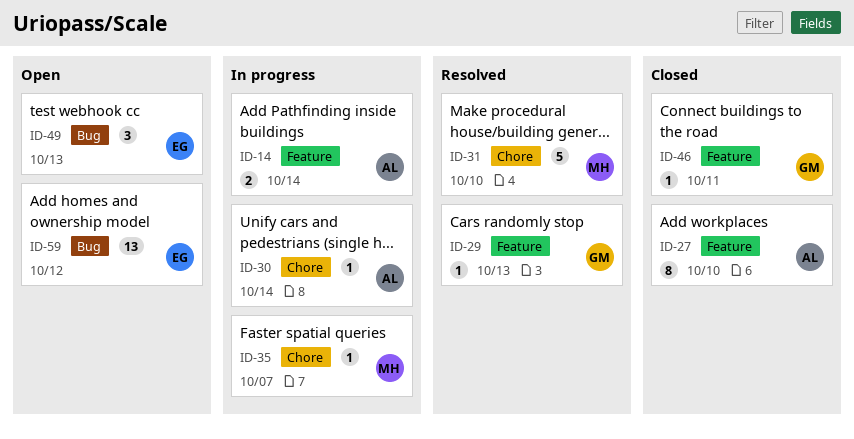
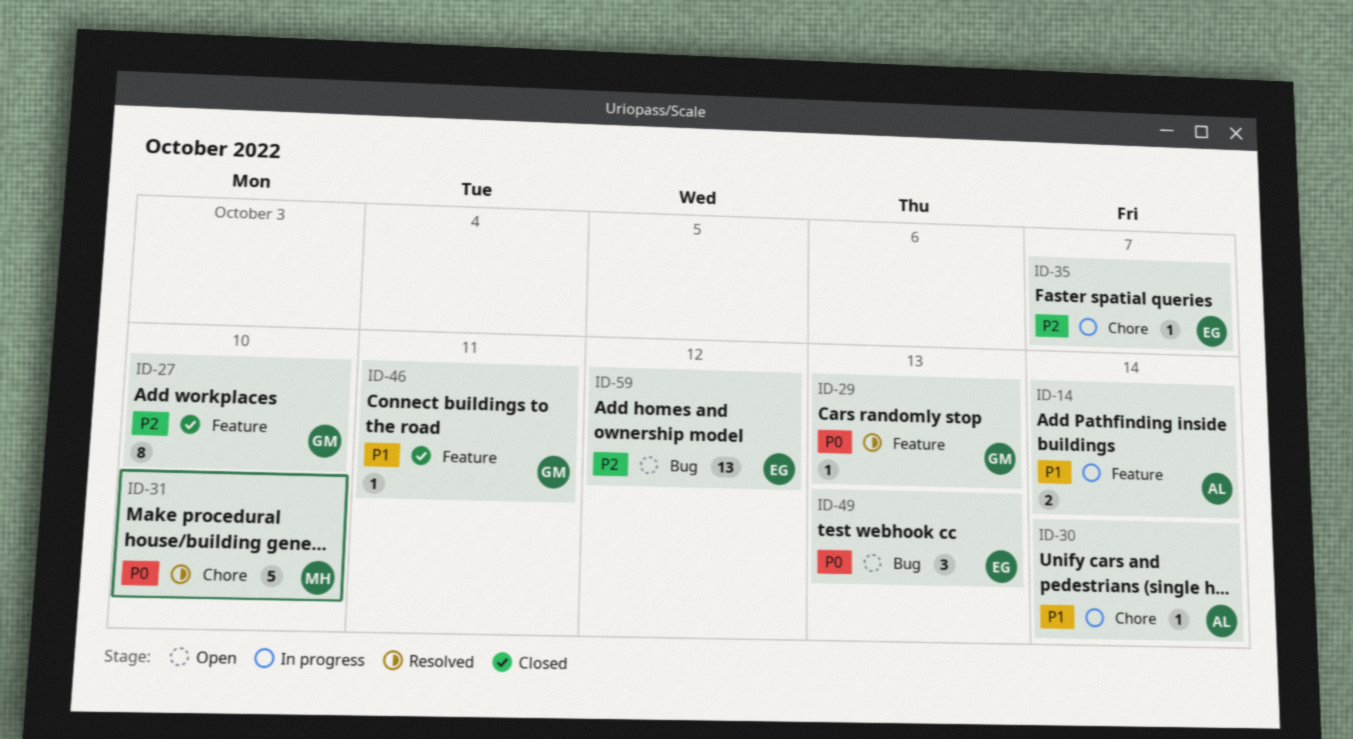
ID-27, owner: AL -> GM
ID-35, owner: MH -> EG

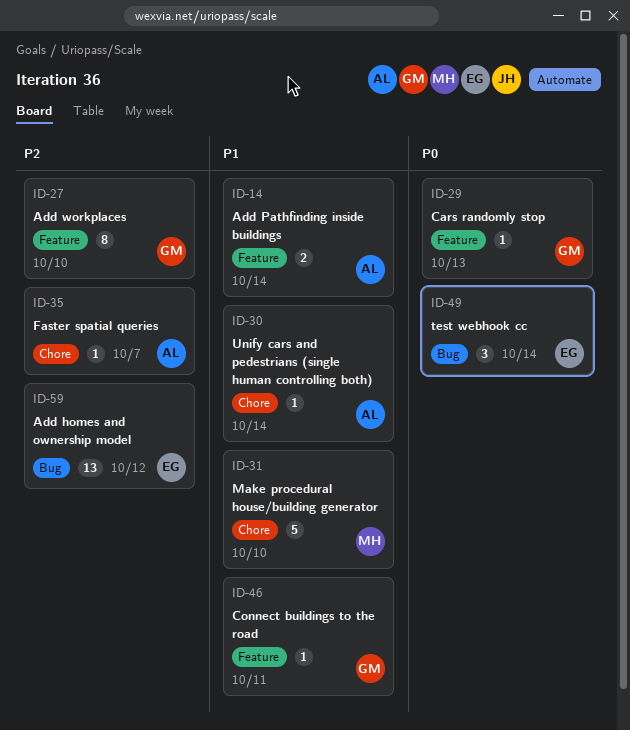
ID-31, priority: P0 -> P1
ID-35, owner: EG -> AL
ID-49, due: Oct 13 -> Oct 14

